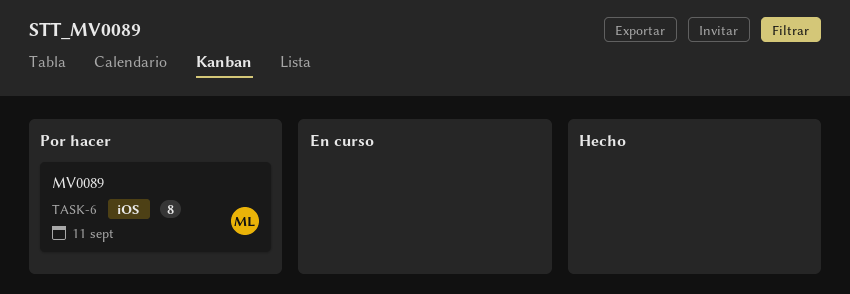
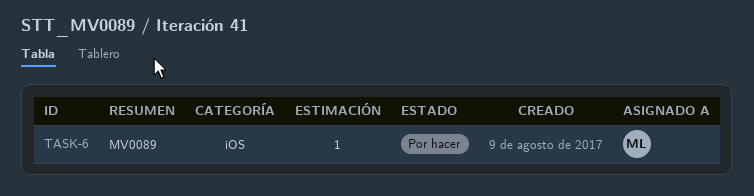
TASK-6, estimate: 8 -> 1

